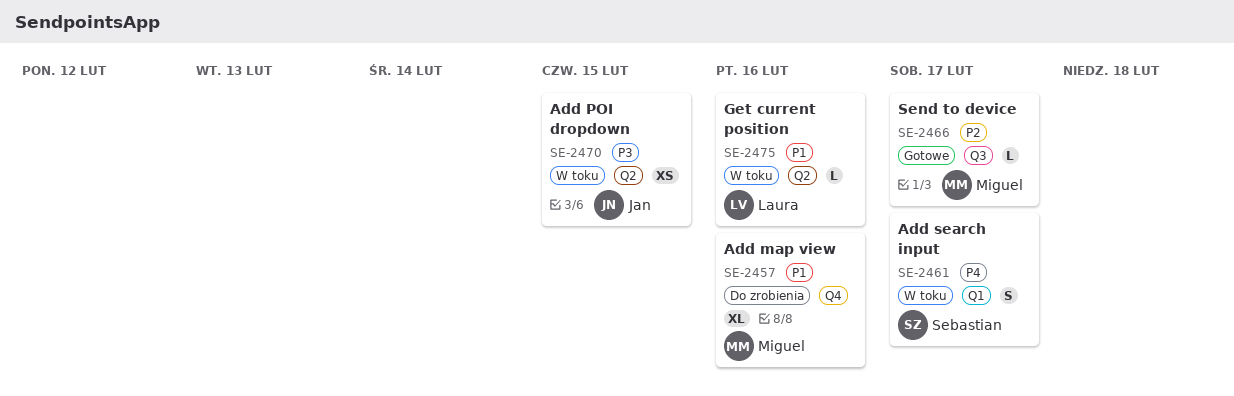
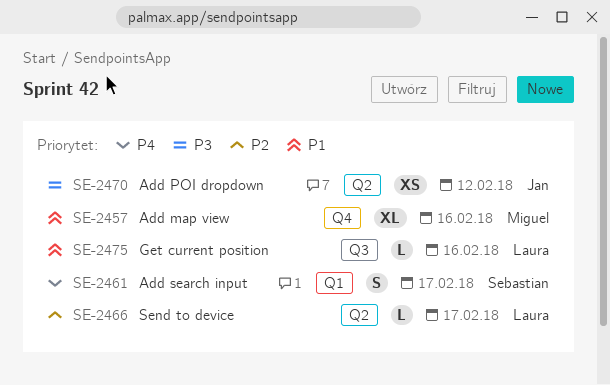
SE-2466, owner: Miguel -> Laura
SE-2466, label: Q3 -> Q2
SE-2470, due: Feb 15 -> Feb 12
SE-2475, label: Q2 -> Q3

